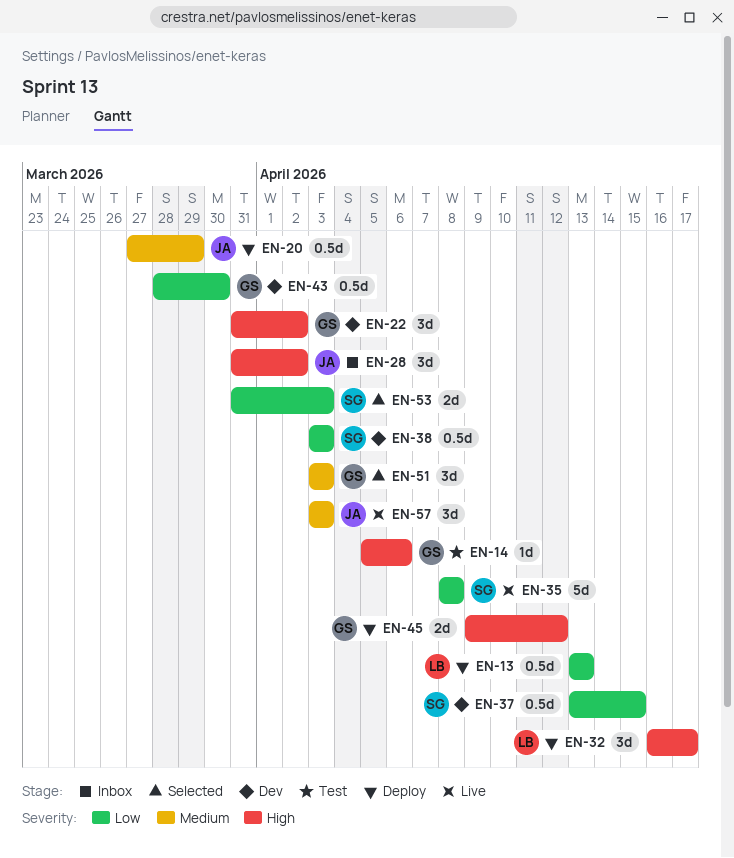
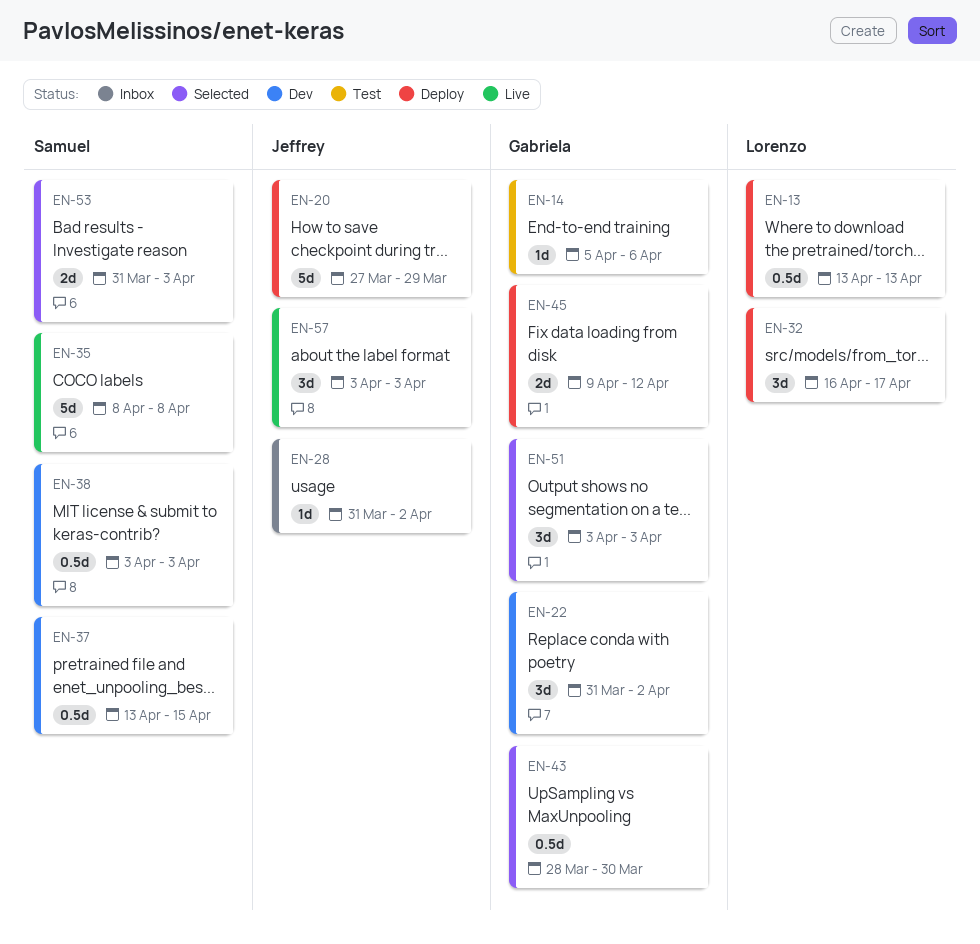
EN-20, estimate: 0.5d -> 5d
EN-28, estimate: 3d -> 1d
EN-43, status: Dev -> Selected

